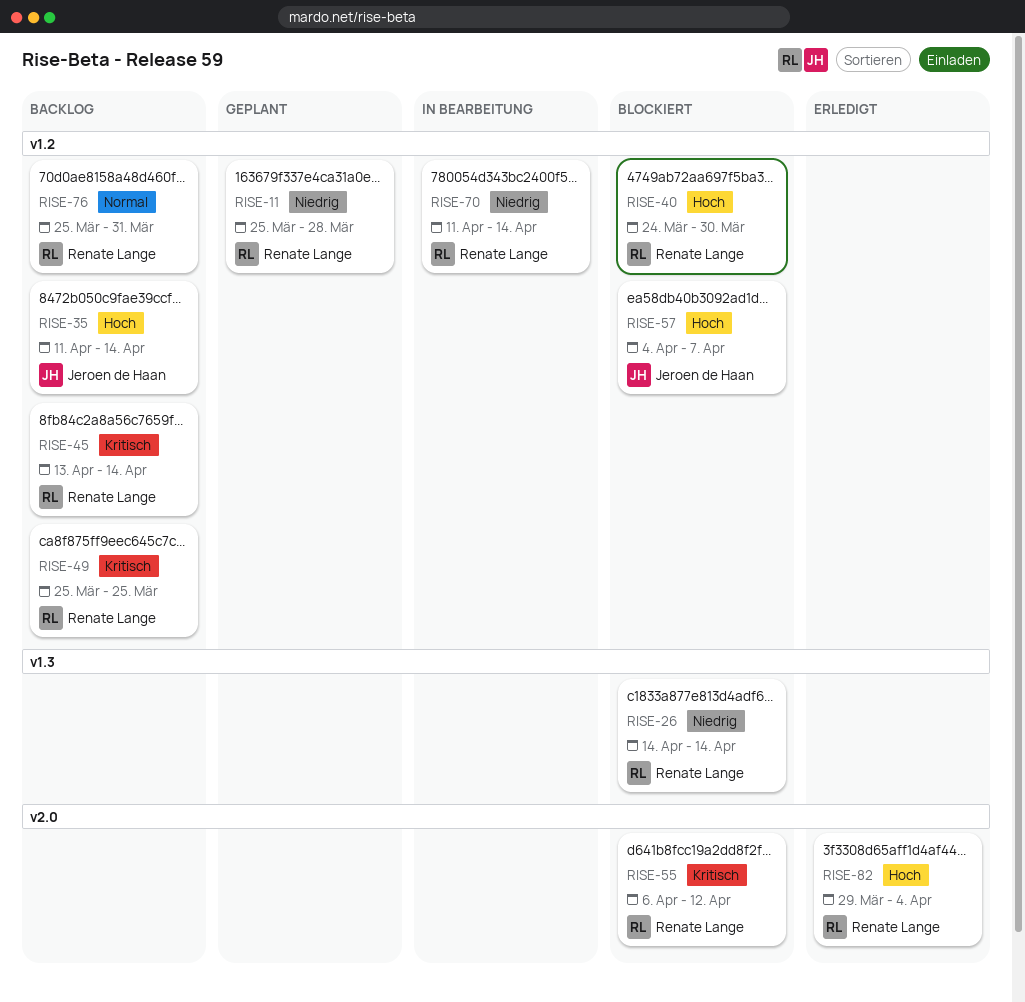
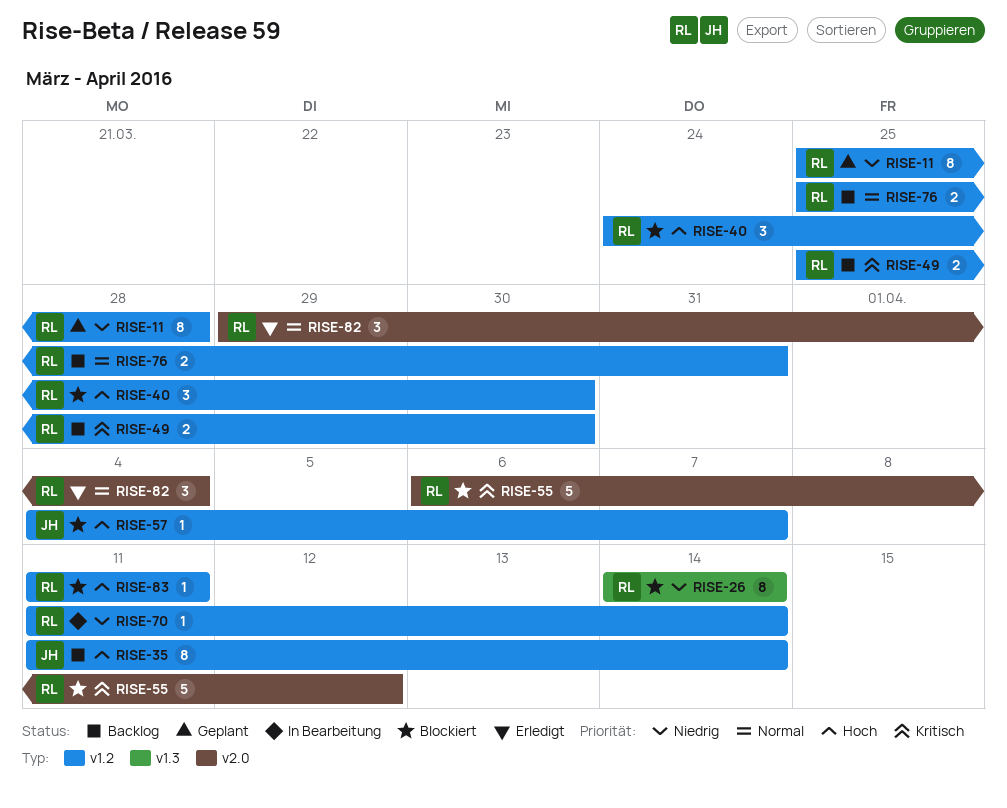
RISE-45: present -> none
RISE-49, due: Mar 25 -> Mar 30
RISE-82, priority: Hoch -> Normal
RISE-83: none -> present

